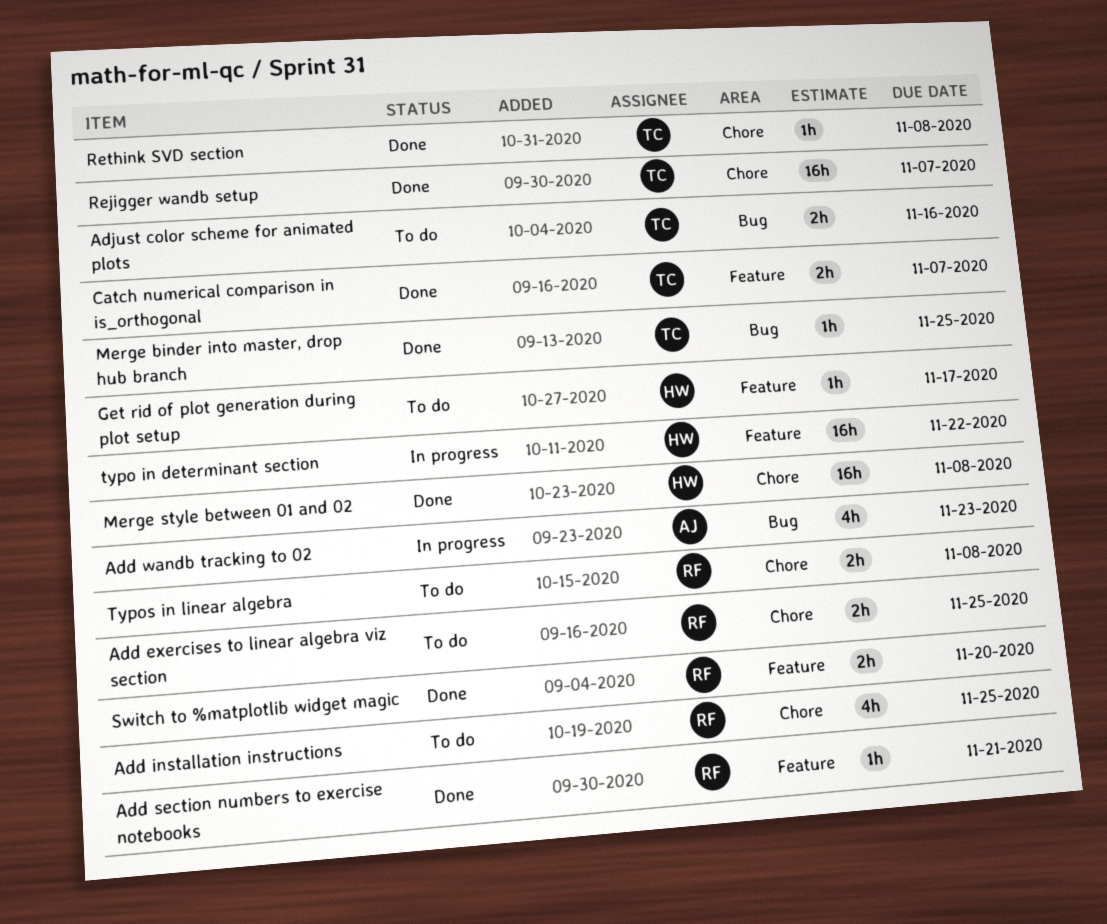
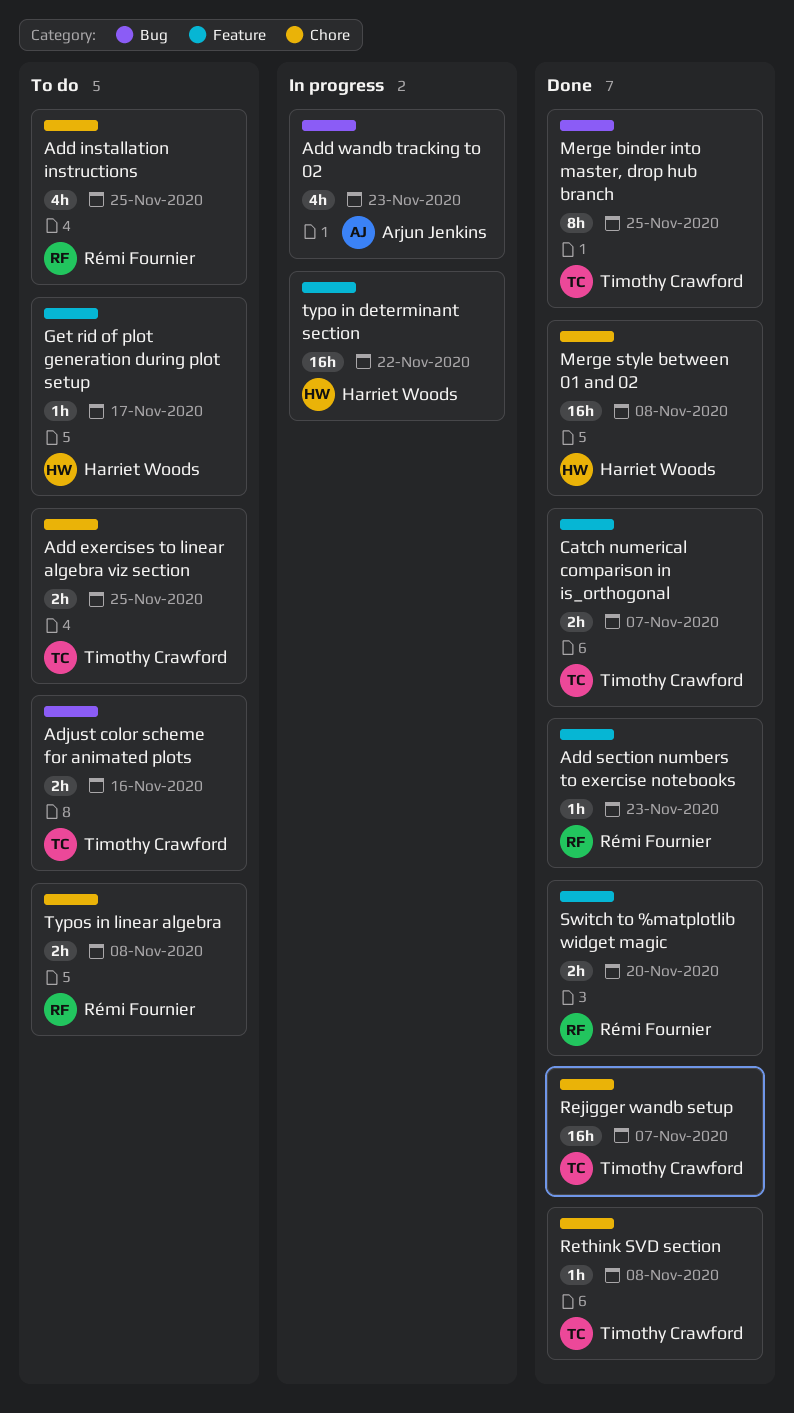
Add exercises to linear algebra viz section, owner: Rémi Fournier -> Timothy Crawford
Add section numbers to exercise notebooks, due: Nov 21 -> Nov 23
Merge binder into master, drop hub branch, estimate: 1h -> 8h

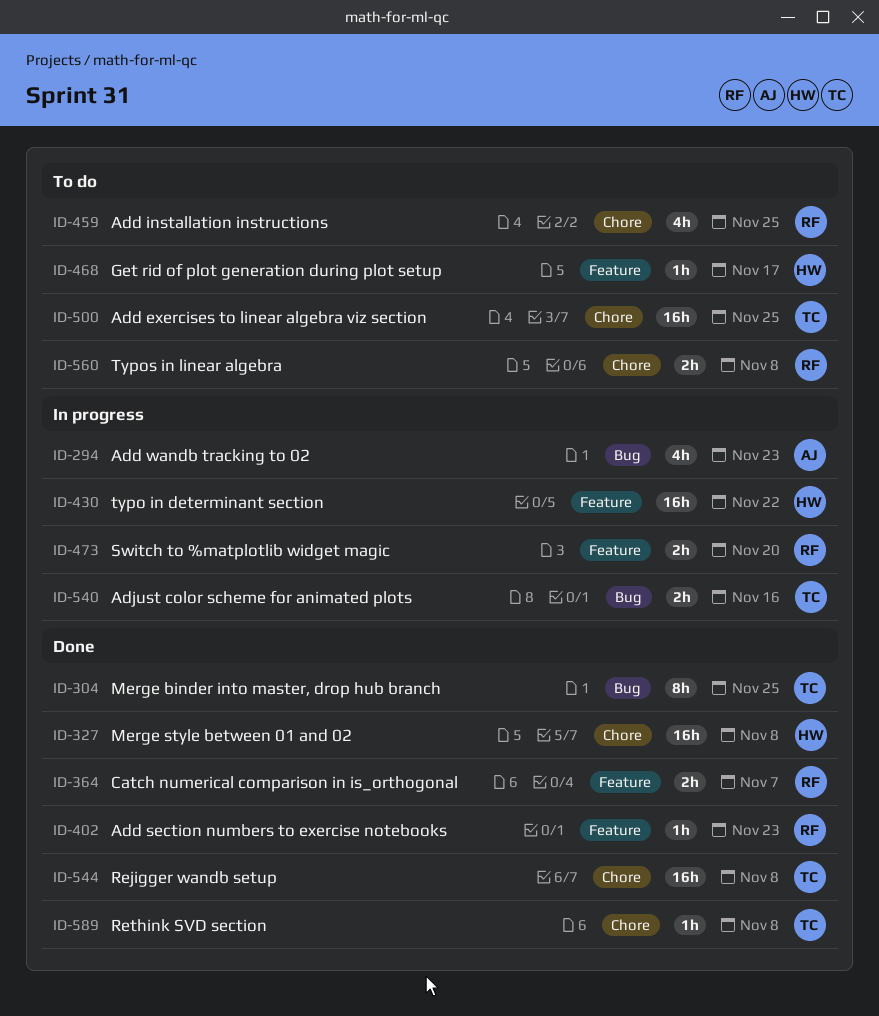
Add exercises to linear algebra viz section, estimate: 2h -> 16h
Adjust color scheme for animated plots, status: To do -> In progress
Catch numerical comparison in is_orthogonal, owner: Timothy Crawford -> Rémi Fournier
Rejigger wandb setup, due: Nov 7 -> Nov 8
Switch to %matplotlib widget magic, status: Done -> In progress

